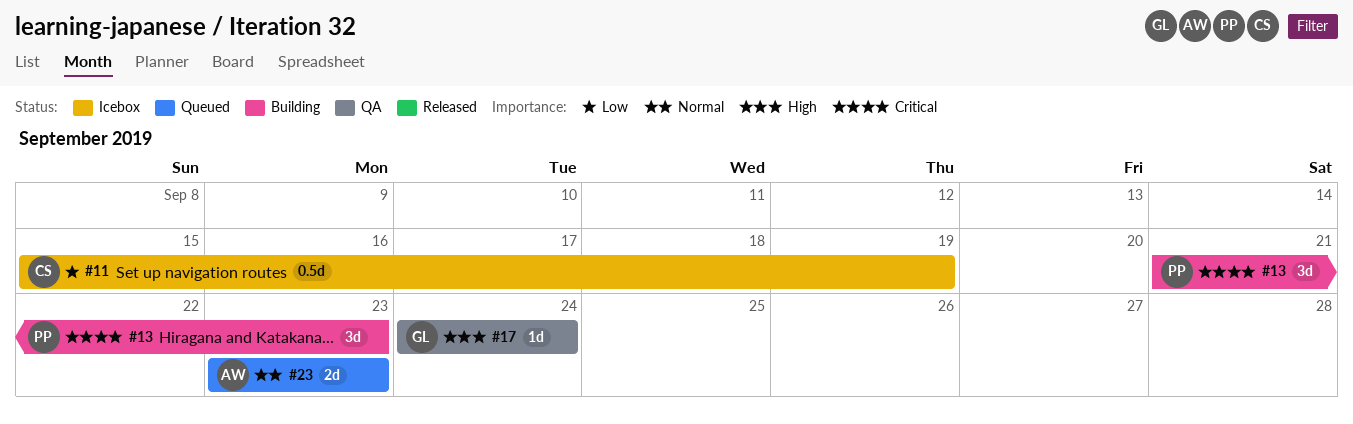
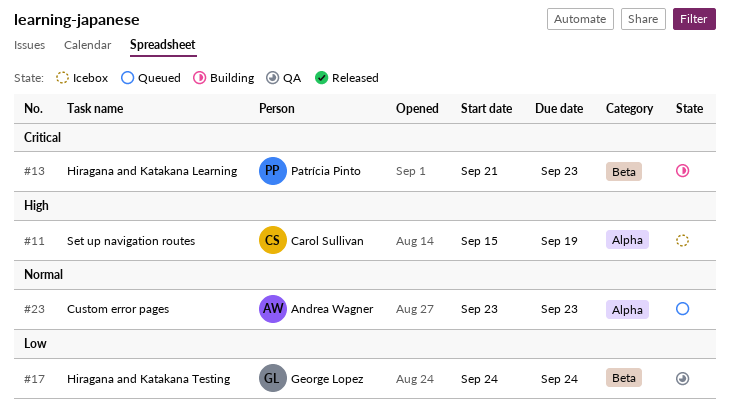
#11, priority: Low -> High
#17, priority: High -> Low

